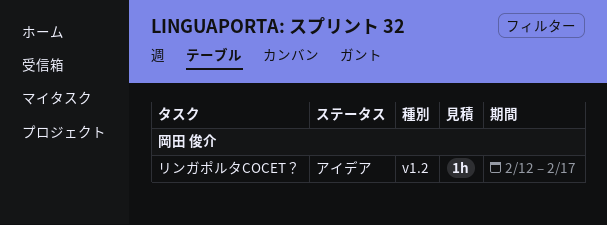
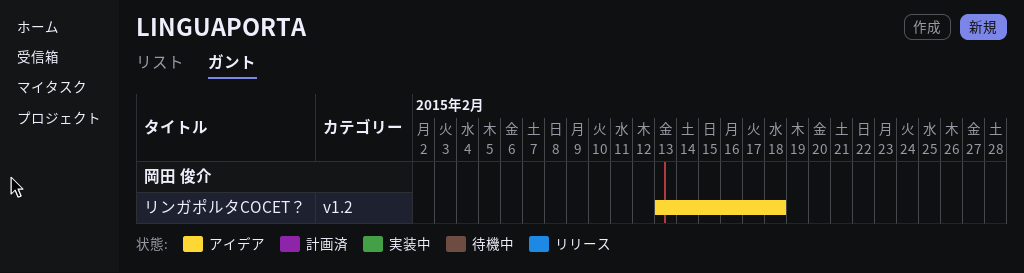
リンガポルタCOCET？, start: Feb 12 -> Feb 13
リンガポルタCOCET？, due: Feb 17 -> Feb 18

